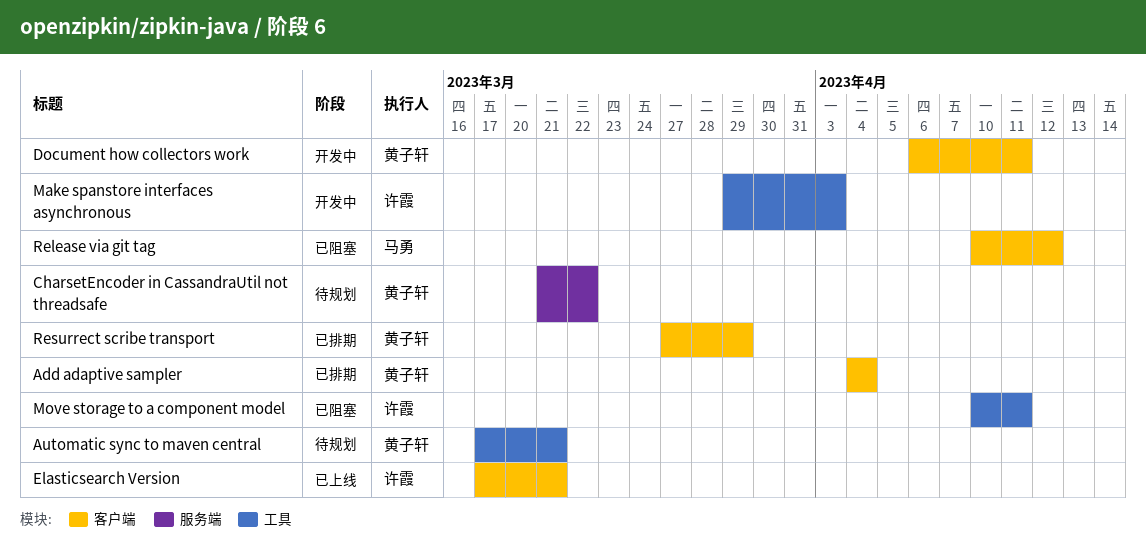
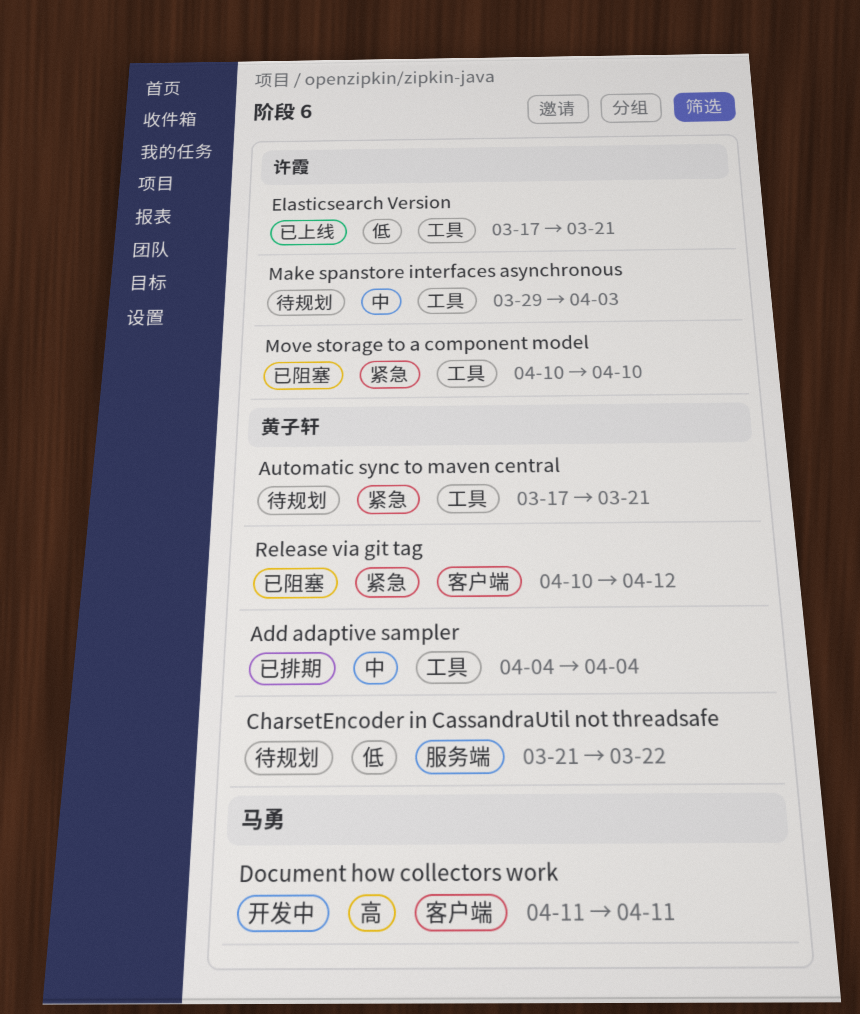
Add adaptive sampler, label: 客户端 -> 工具
Document how collectors work, owner: 黄子轩 -> 马勇
Document how collectors work, start: Apr 6 -> Apr 11
Elasticsearch Version, label: 客户端 -> 工具
Make spanstore interfaces asynchronous, status: 开发中 -> 待规划
Move storage to a component model, due: Apr 11 -> Apr 10
Release via git tag, owner: 马勇 -> 黄子轩
Resurrect scribe transport: present -> none

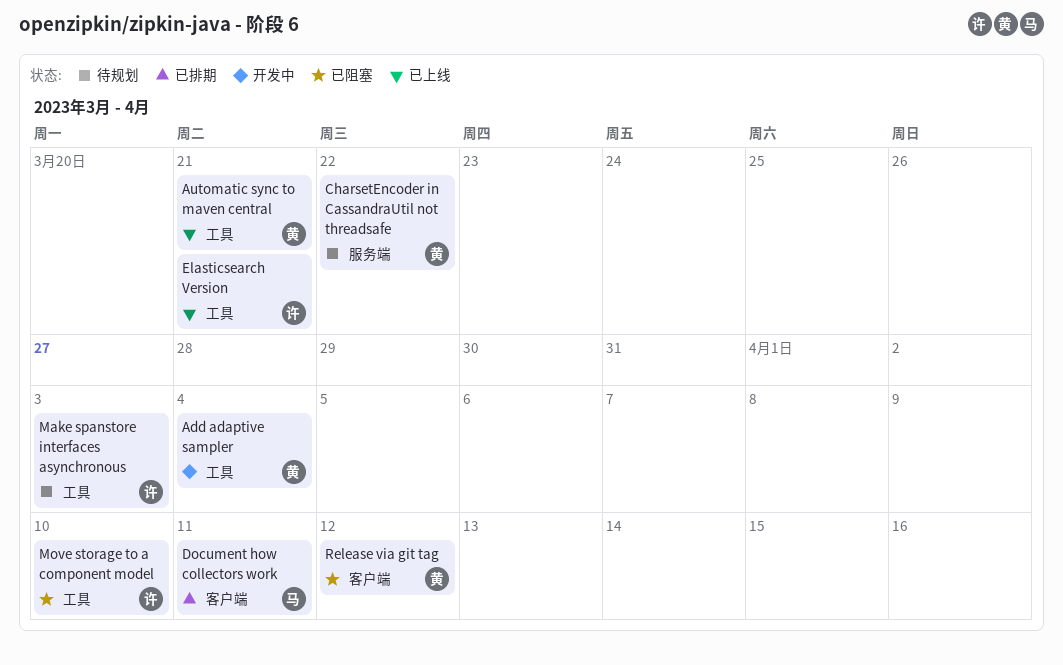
Add adaptive sampler, status: 已排期 -> 开发中
Automatic sync to maven central, status: 待规划 -> 已上线
Document how collectors work, status: 开发中 -> 已排期

